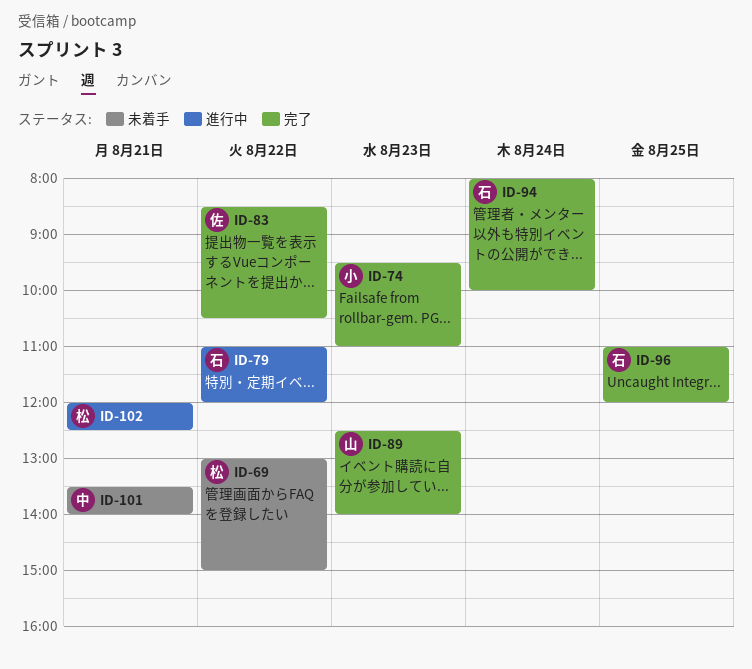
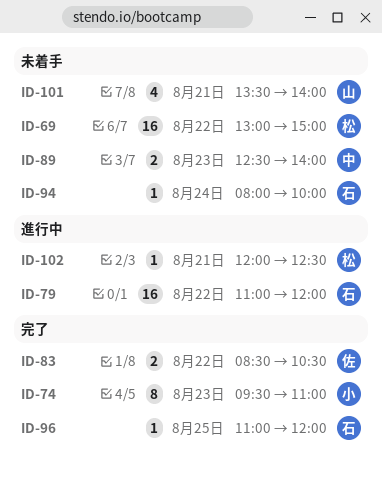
ID-89, status: 完了 -> 未着手
ID-89, owner: 山 -> 中
ID-94, status: 完了 -> 未着手
ID-101, owner: 中 -> 山

